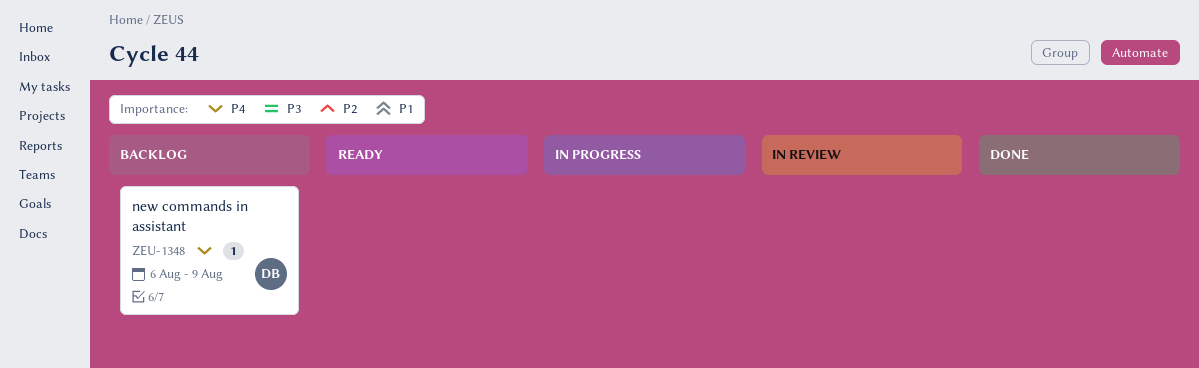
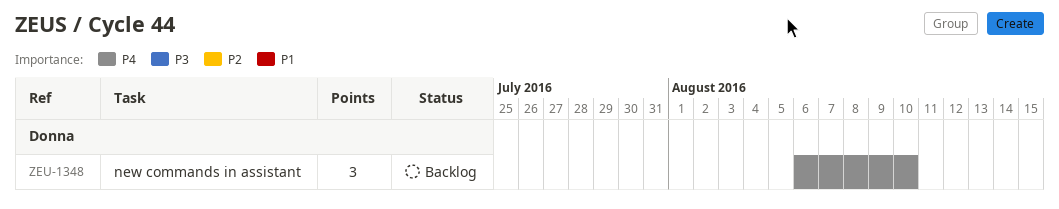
ZEU-1348, estimate: 1 -> 3
ZEU-1348, due: Aug 9 -> Aug 10

